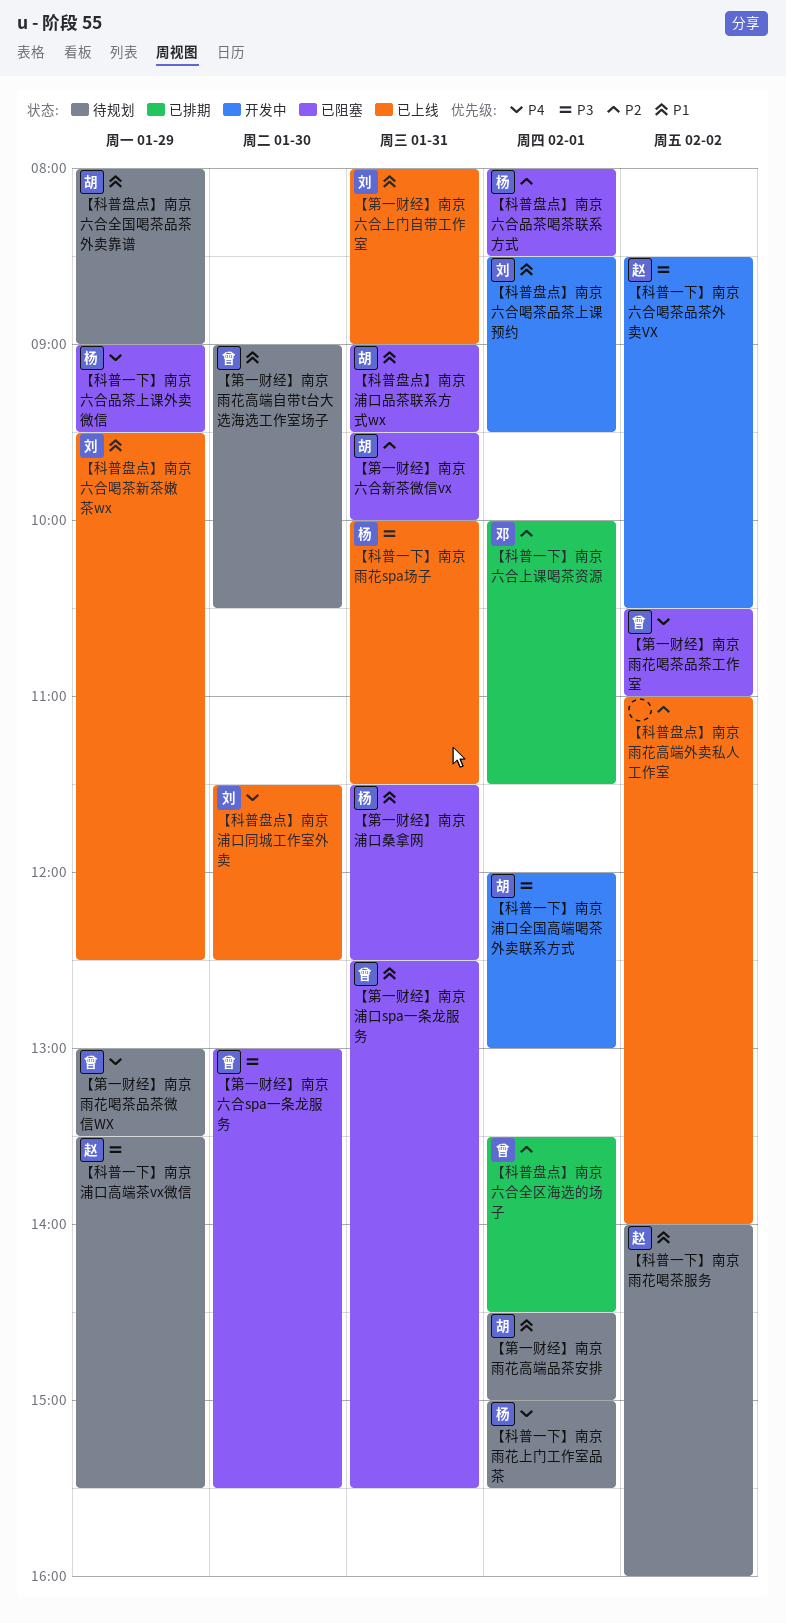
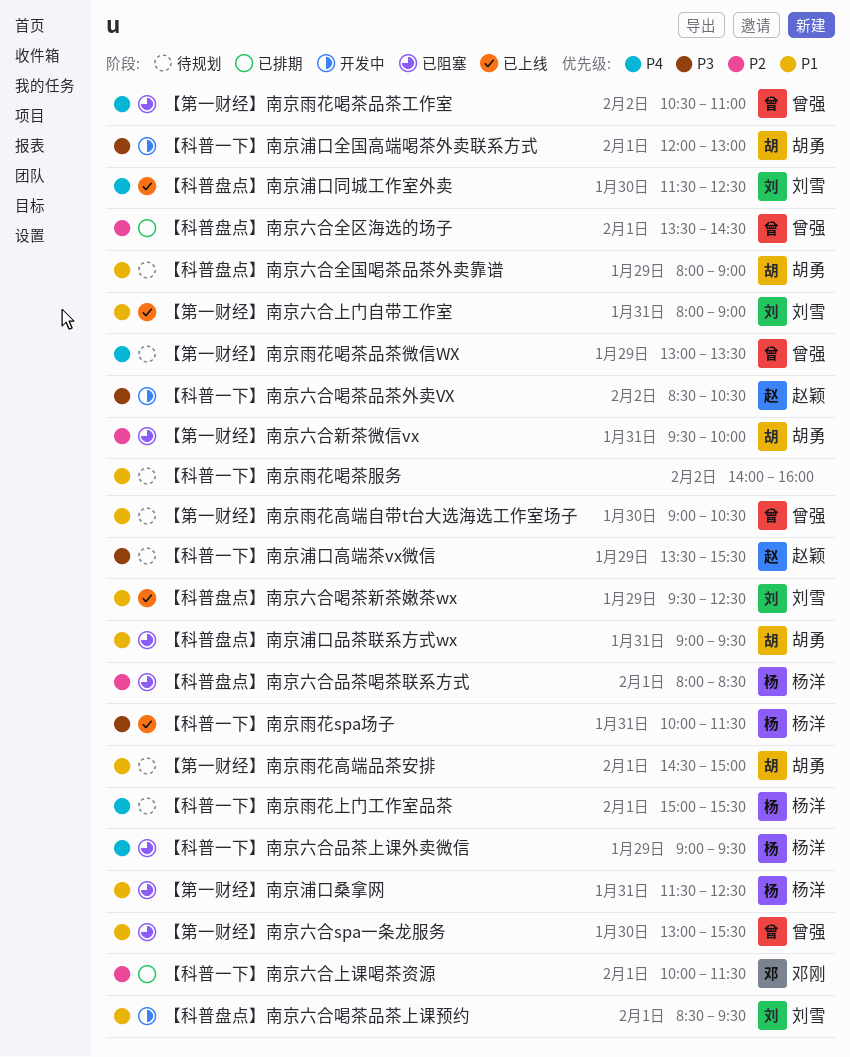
【科普一下】南京雨花喝茶服务, owner: 赵颖 -> none
【科普盘点】南京雨花高端外卖私人工作室: present -> none
【第一财经】南京六合spa一条龙服务, priority: P3 -> P1
【第一财经】南京浦口spa一条龙服务: present -> none

